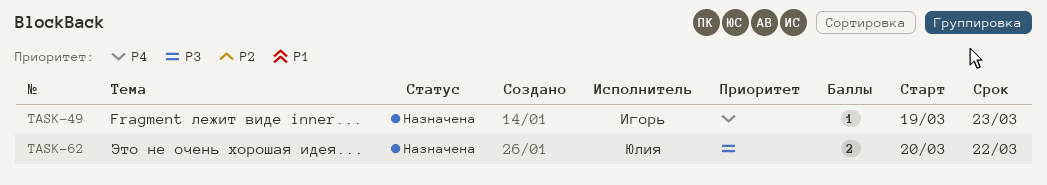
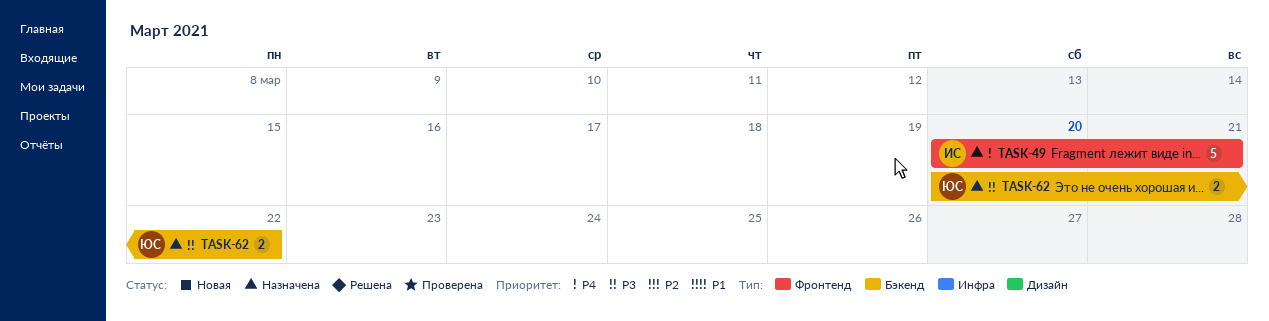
TASK-49, estimate: 1 -> 5
TASK-49, start: Mar 19 -> Mar 20
TASK-49, due: Mar 23 -> Mar 21

